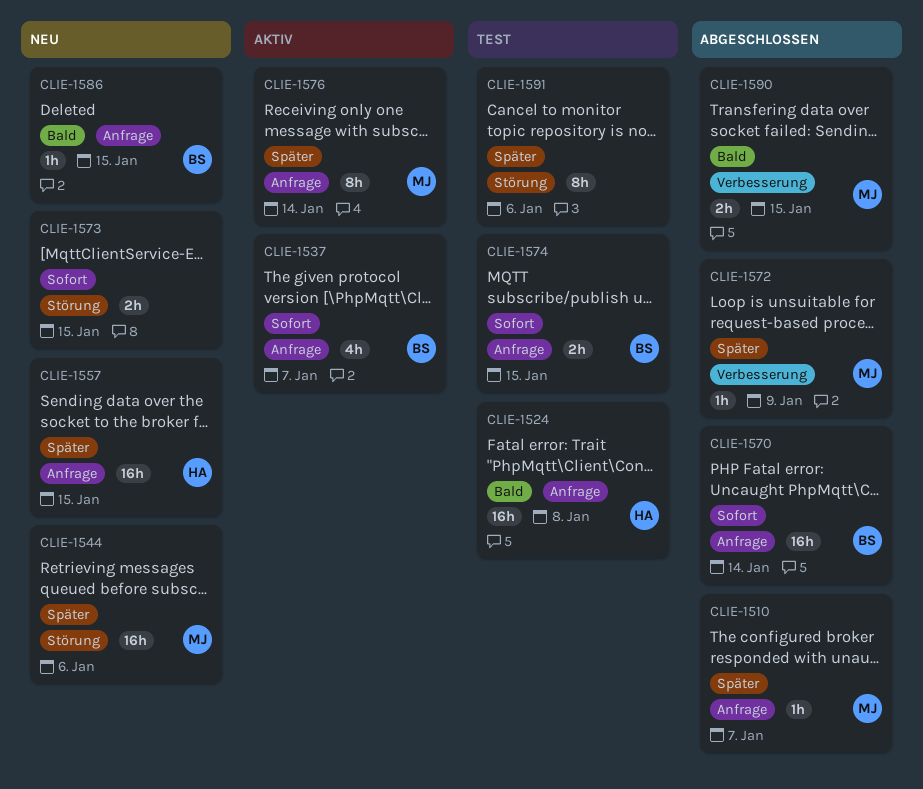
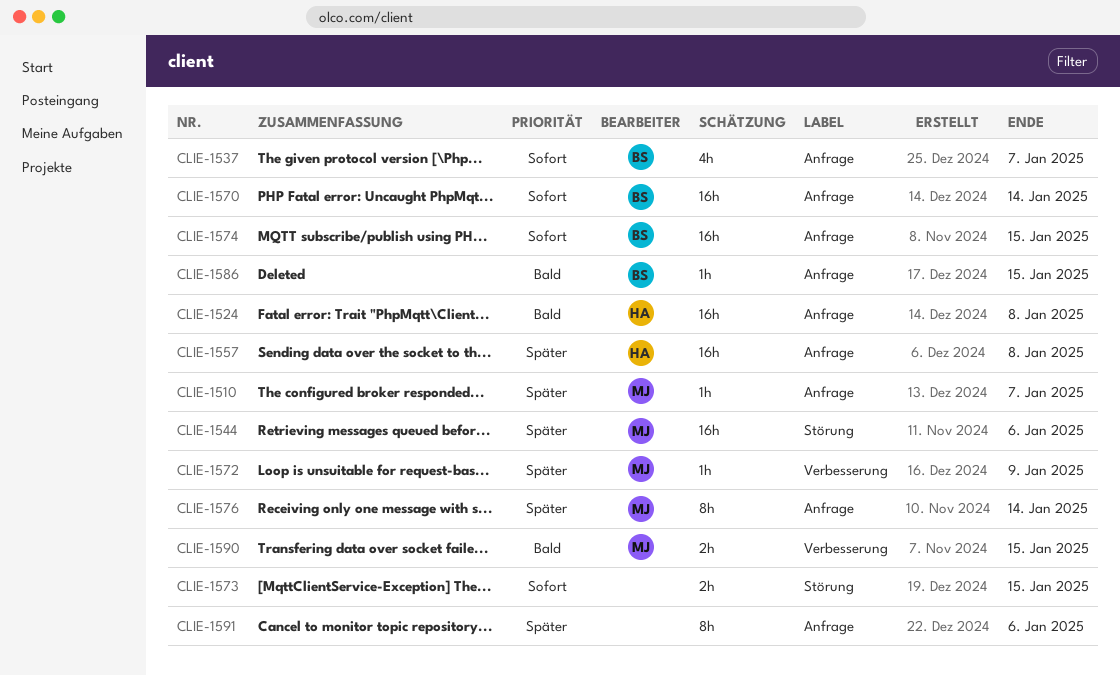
CLIE-1557, due: Jan 15 -> Jan 8
CLIE-1574, estimate: 2h -> 16h
CLIE-1591, label: Störung -> Anfrage

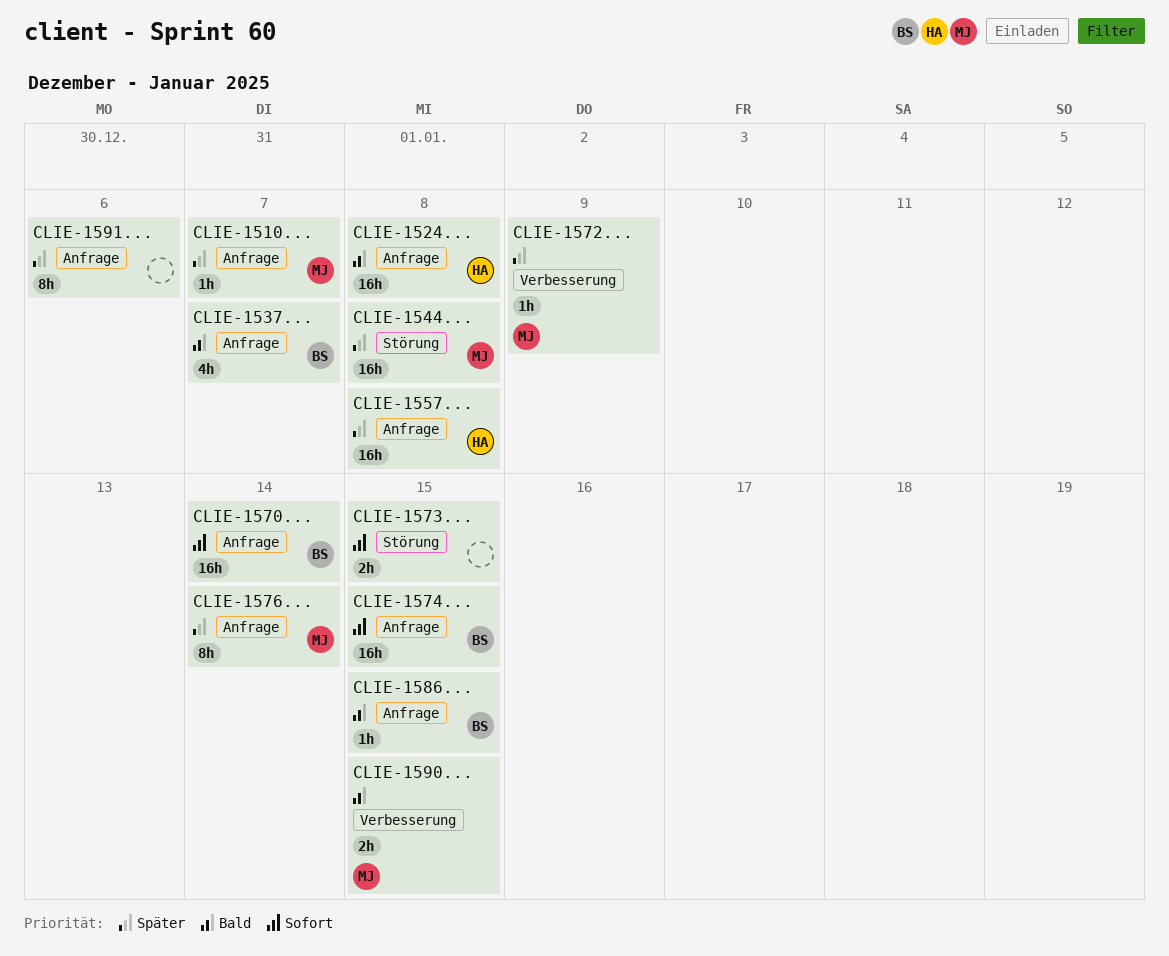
CLIE-1537, priority: Sofort -> Bald
CLIE-1544, due: Jan 6 -> Jan 8

